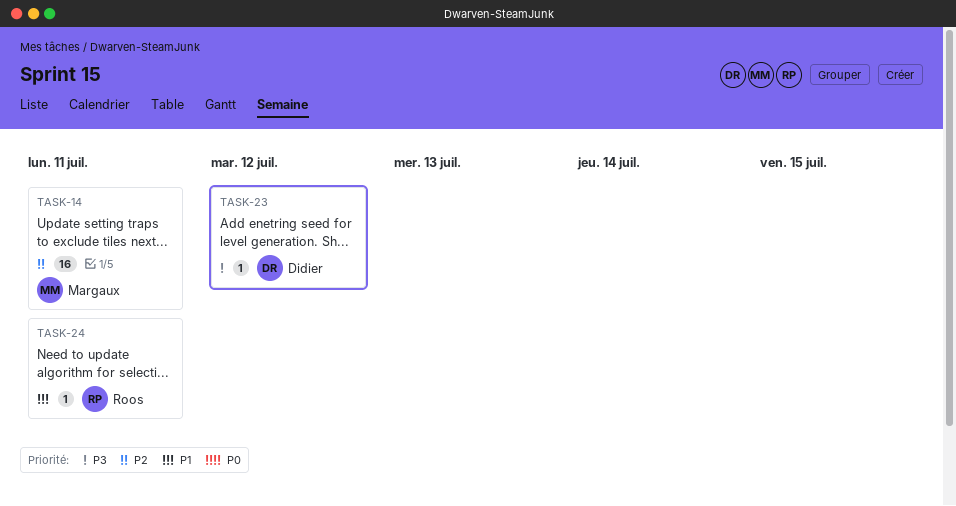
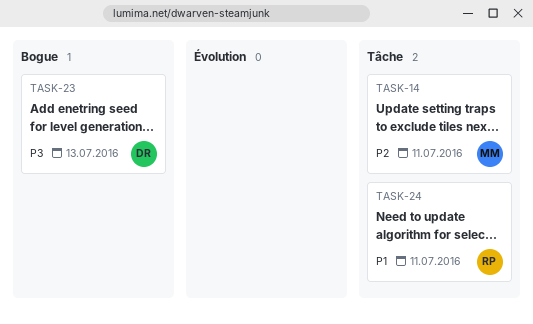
TASK-23, due: Jul 12 -> Jul 13

